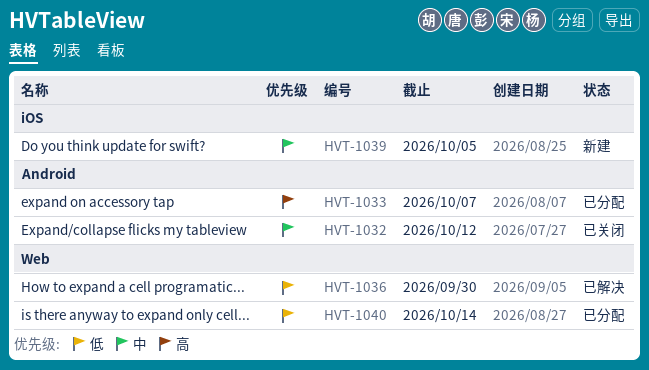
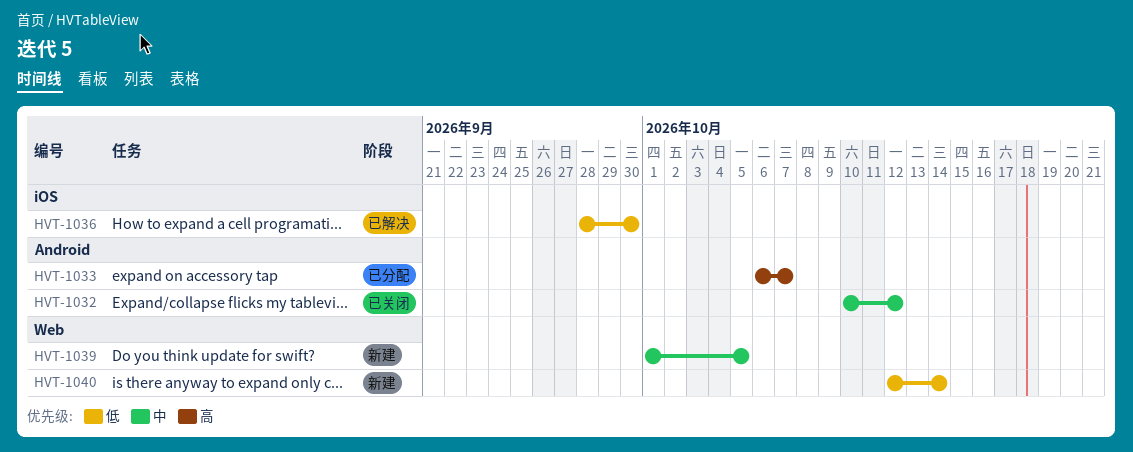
HVT-1036, label: Web -> iOS
HVT-1039, label: iOS -> Web
HVT-1040, status: 已分配 -> 新建

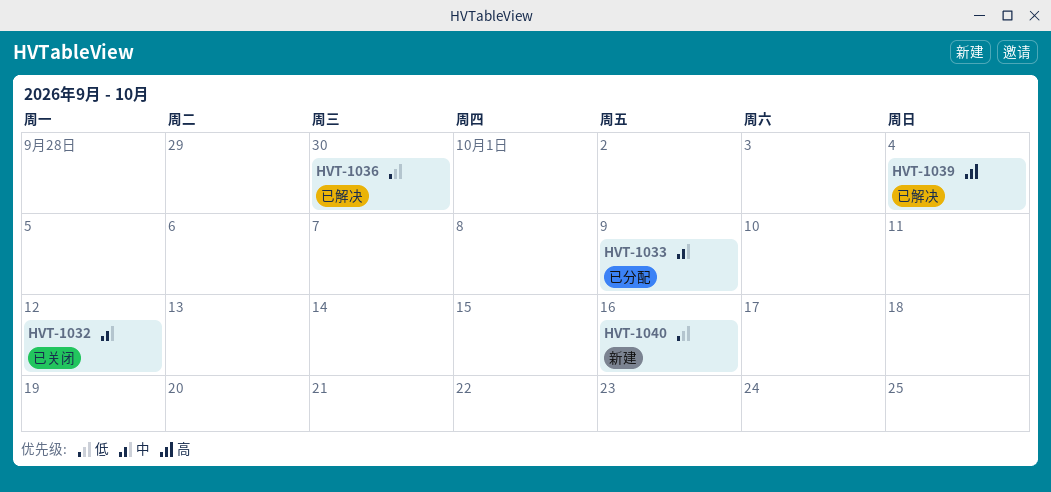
HVT-1033, priority: 高 -> 中
HVT-1033, due: Oct 7 -> Oct 9
HVT-1039, status: 新建 -> 已解决
HVT-1039, priority: 中 -> 高
HVT-1039, due: Oct 5 -> Oct 4
HVT-1040, due: Oct 14 -> Oct 16

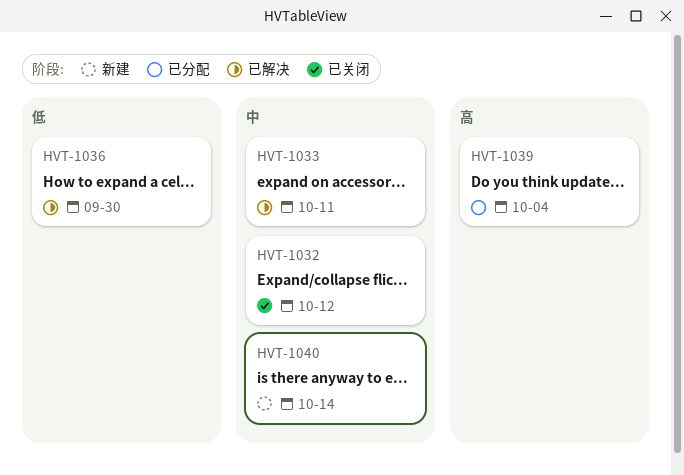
HVT-1033, status: 已分配 -> 已解决
HVT-1033, due: Oct 9 -> Oct 11
HVT-1039, status: 已解决 -> 已分配
HVT-1040, priority: 低 -> 中
HVT-1040, due: Oct 16 -> Oct 14

